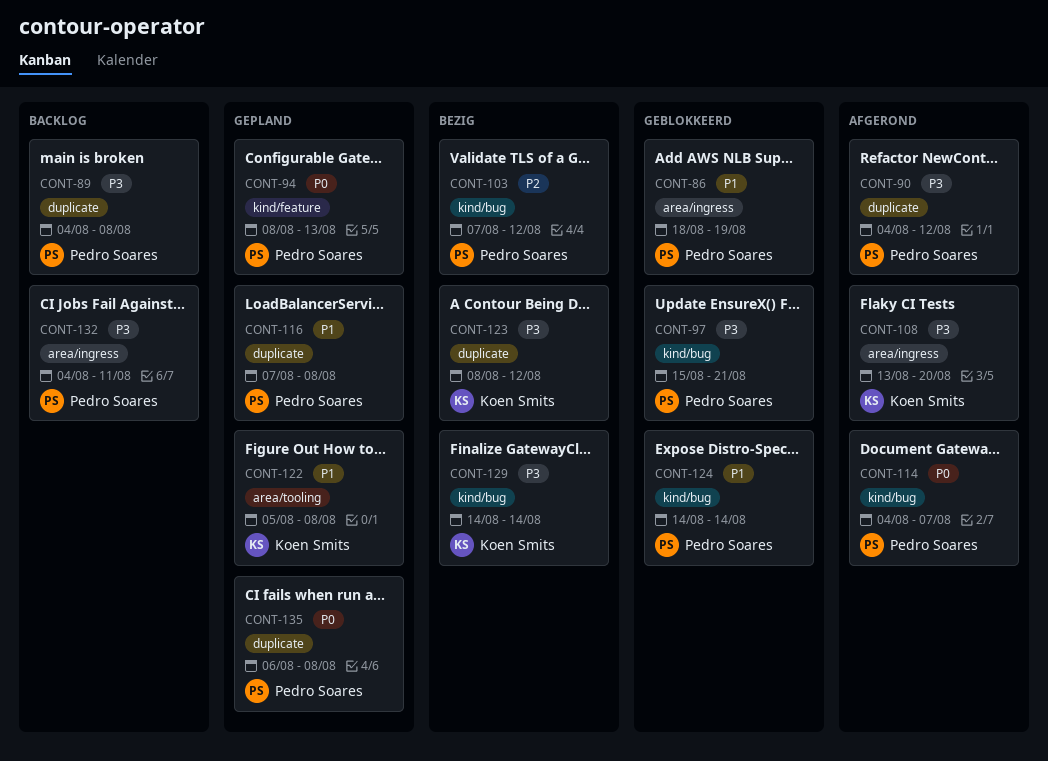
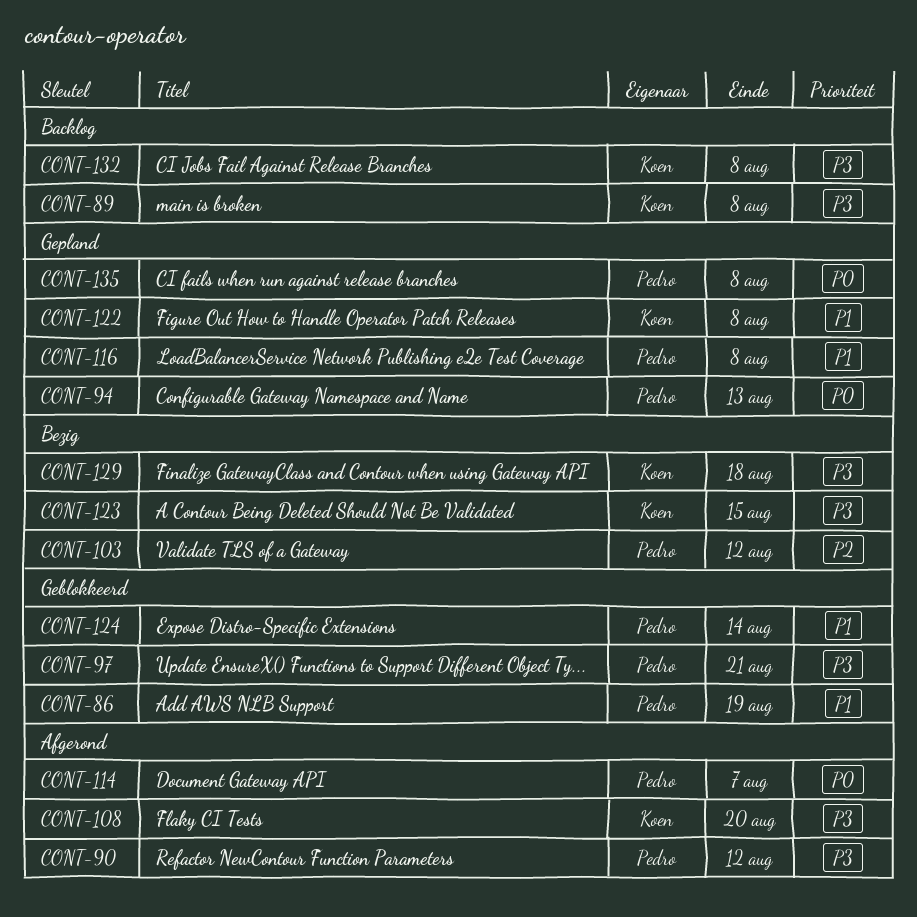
CONT-89, owner: Pedro Soares -> Koen Smits
CONT-123, due: Aug 12 -> Aug 15
CONT-129, due: Aug 14 -> Aug 18
CONT-132, owner: Pedro Soares -> Koen Smits
CONT-132, due: Aug 11 -> Aug 8

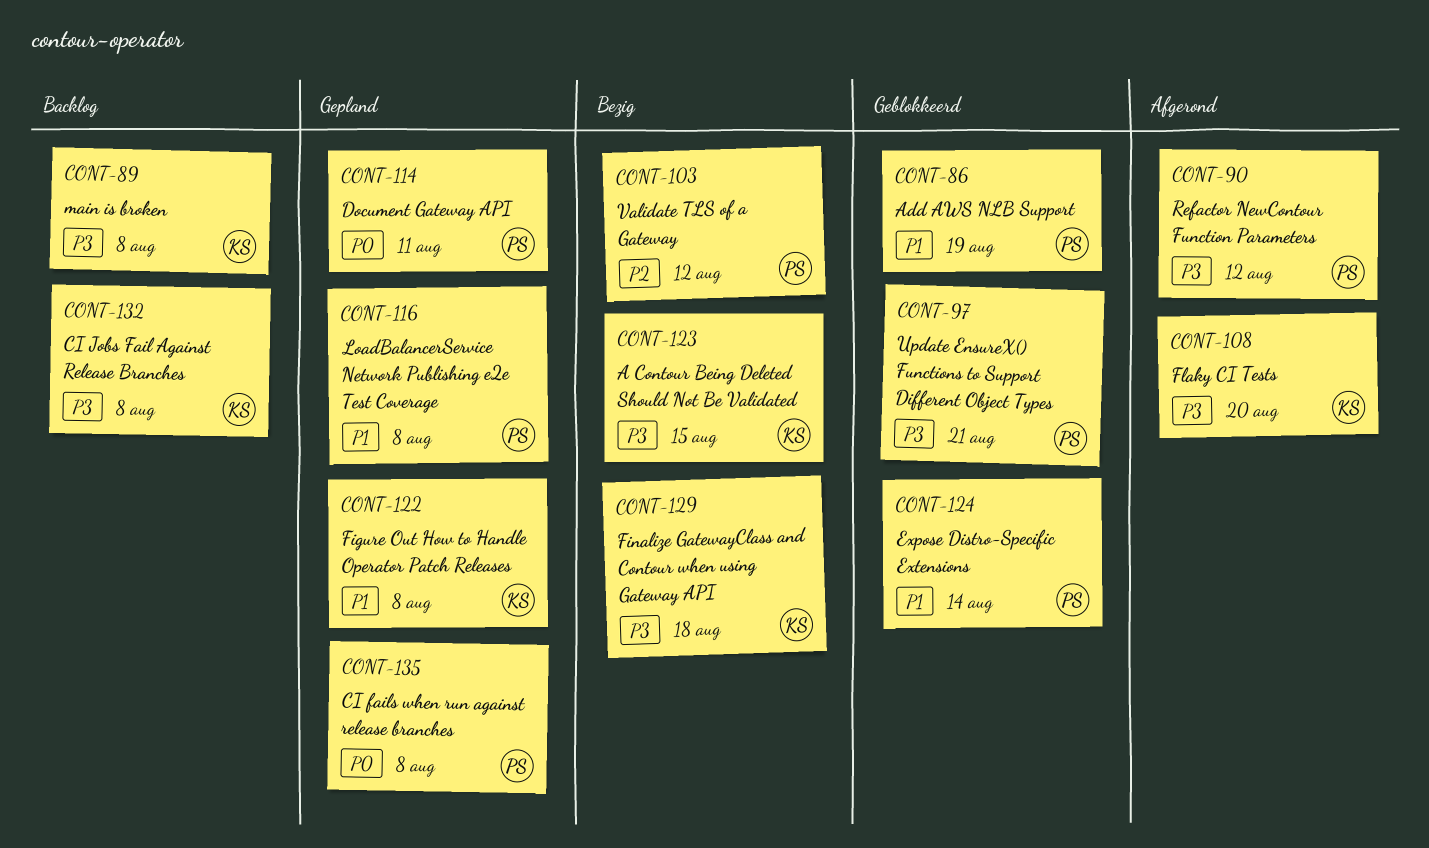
CONT-94: present -> none
CONT-114, status: Afgerond -> Gepland
CONT-114, due: Aug 7 -> Aug 11

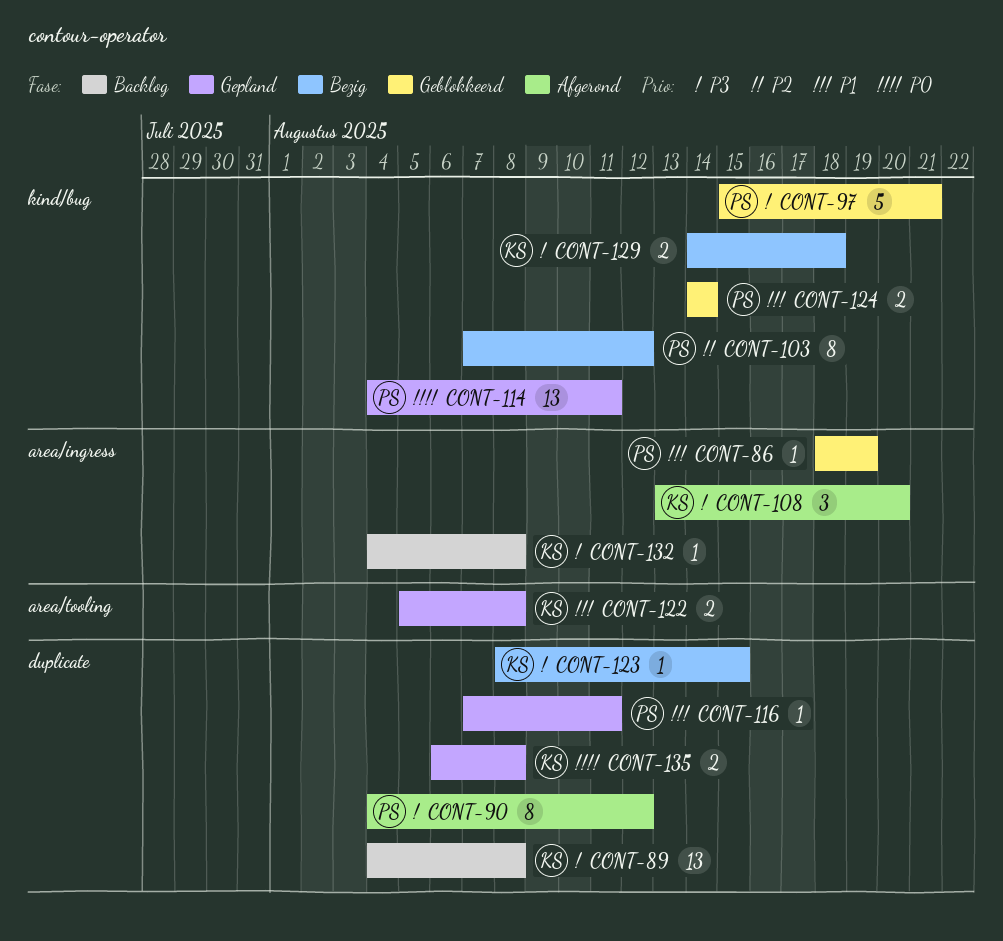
CONT-116, due: Aug 8 -> Aug 11
CONT-135, owner: PS -> KS

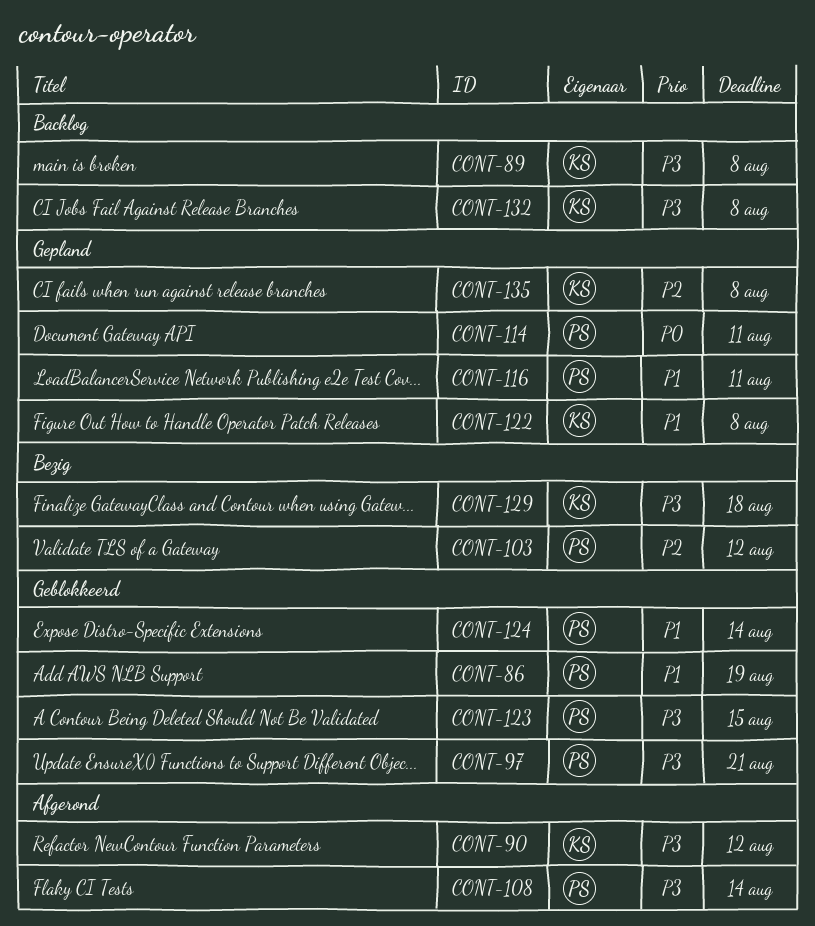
CONT-90, owner: PS -> KS
CONT-108, owner: KS -> PS
CONT-108, due: Aug 20 -> Aug 14
CONT-123, status: Bezig -> Geblokkeerd
CONT-123, owner: KS -> PS
CONT-135, priority: P0 -> P2

